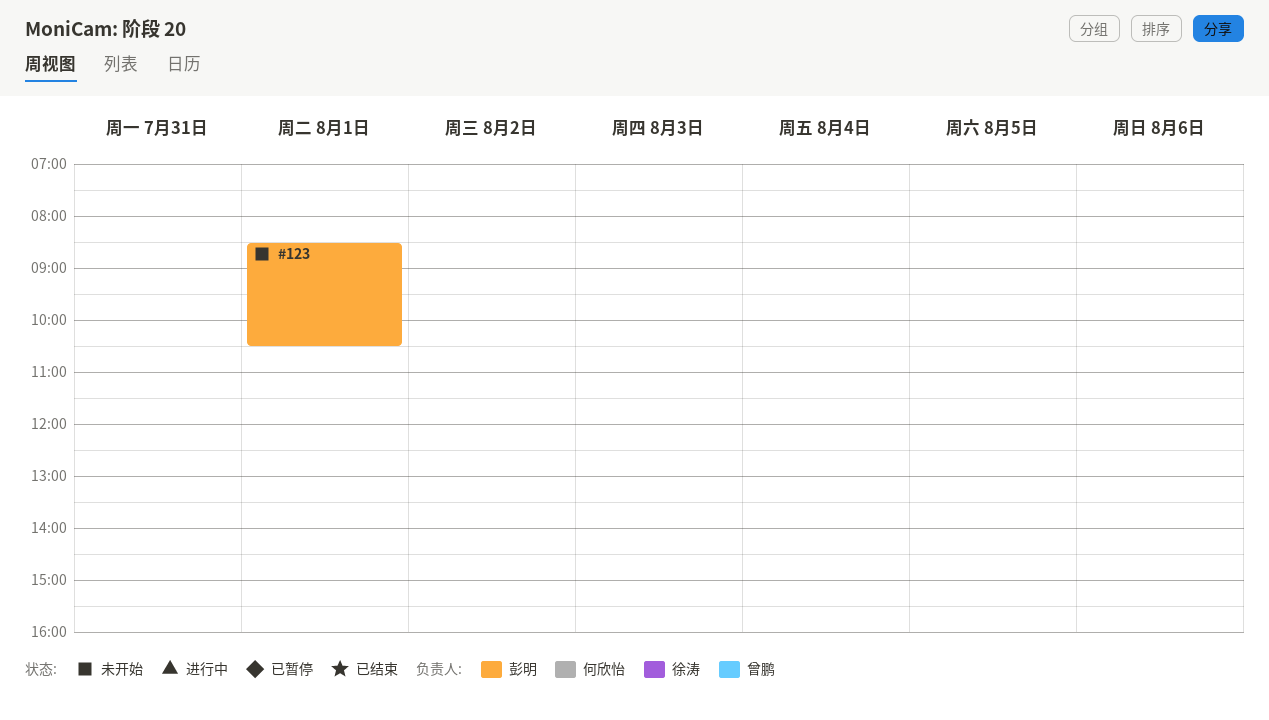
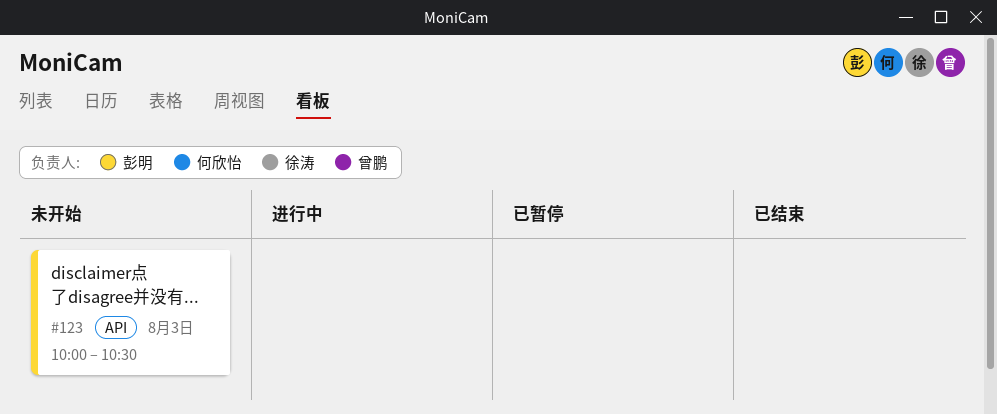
#123, day: Aug 1 -> Aug 3
#123, begins: 08:30 -> 10:00

